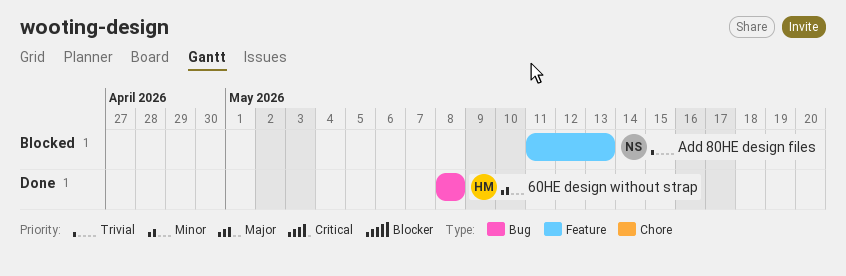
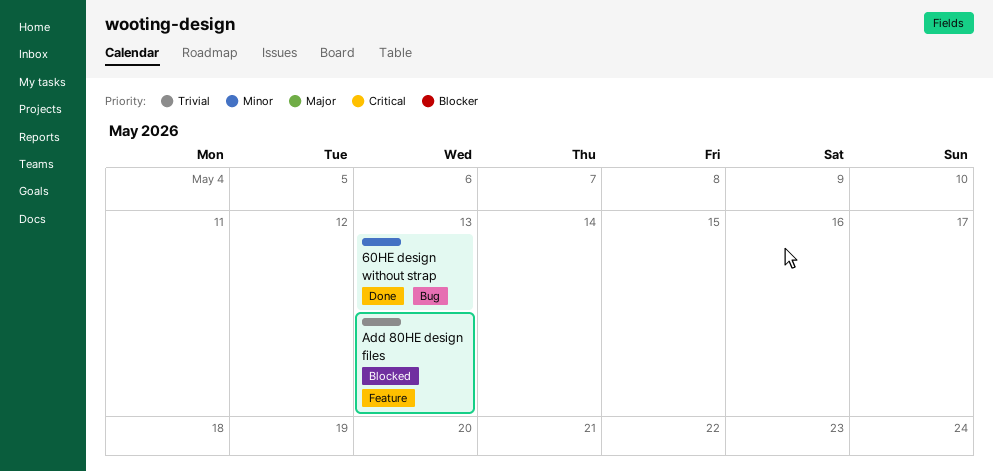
60HE design without strap, due: May 8 -> May 13

